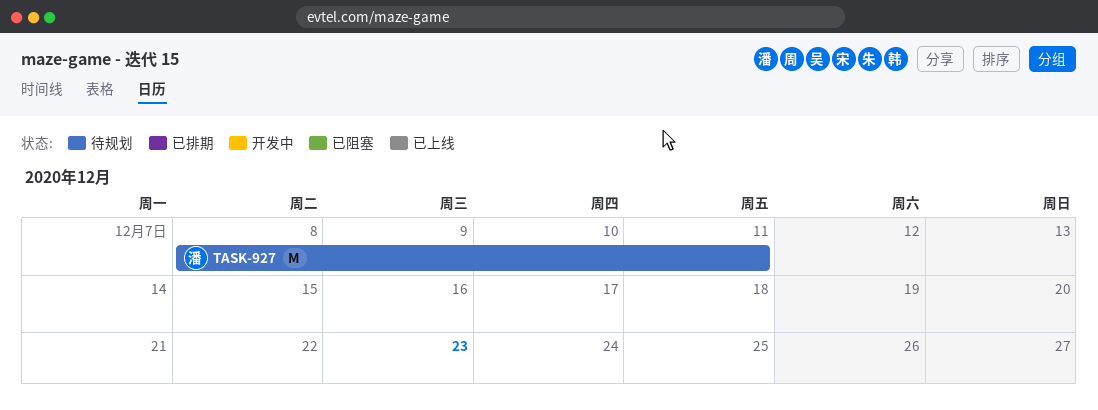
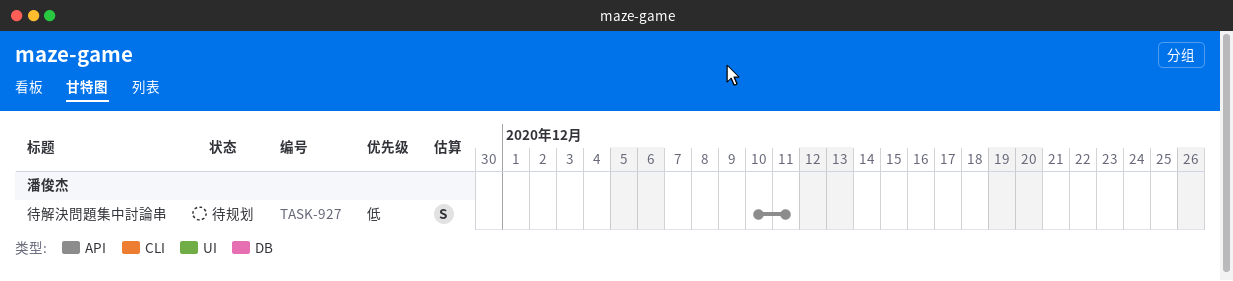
TASK-927, estimate: M -> S
TASK-927, start: Dec 8 -> Dec 10

